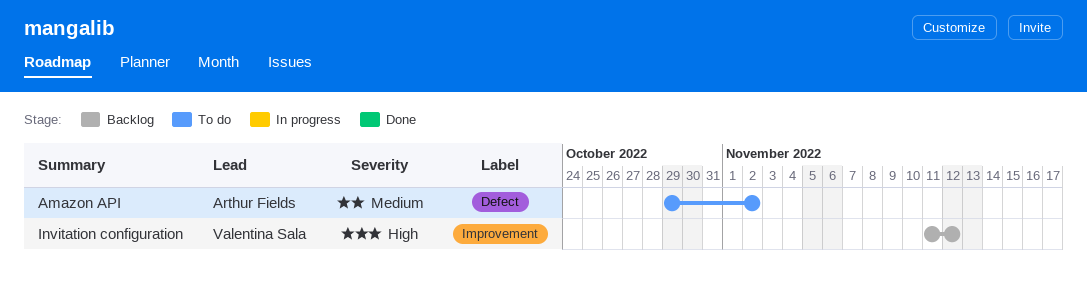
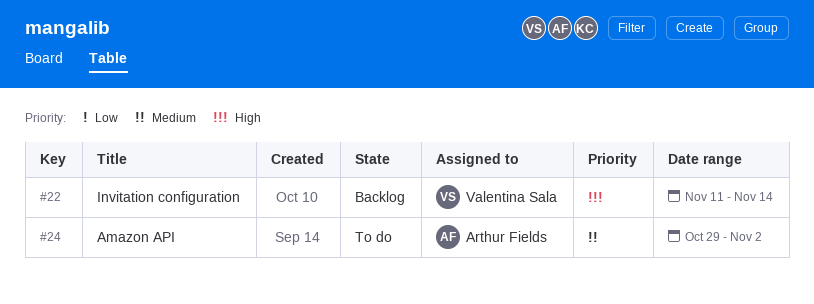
Invitation configuration, due: Nov 12 -> Nov 14

